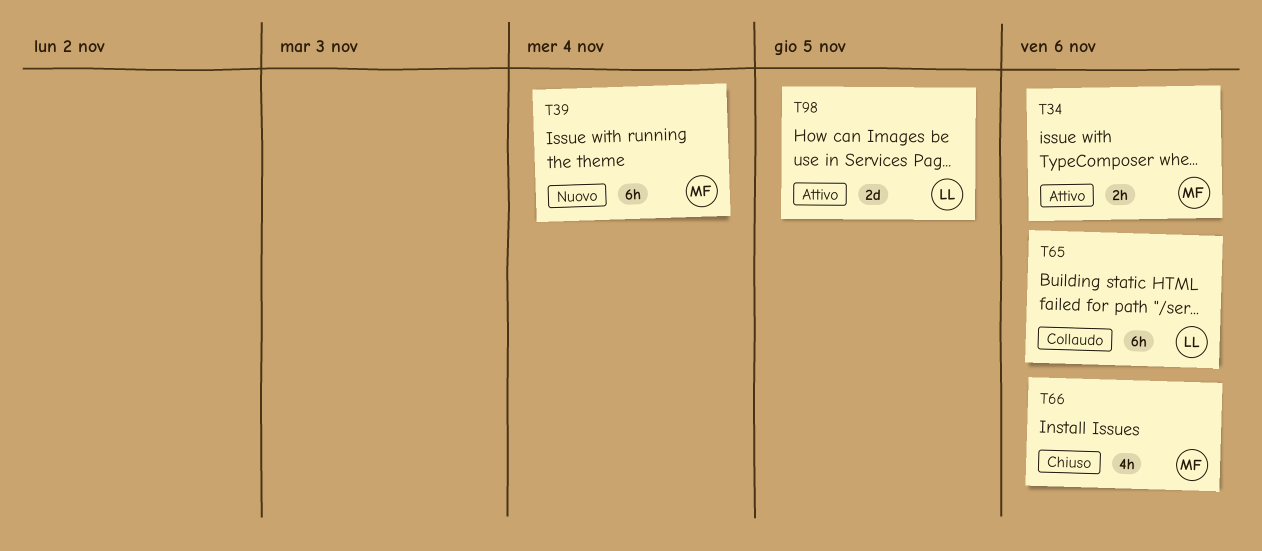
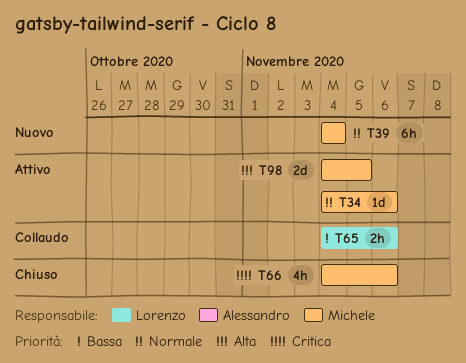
T34, estimate: 2h -> 1d
T65, estimate: 6h -> 2h
T98, owner: Lorenzo -> Michele

